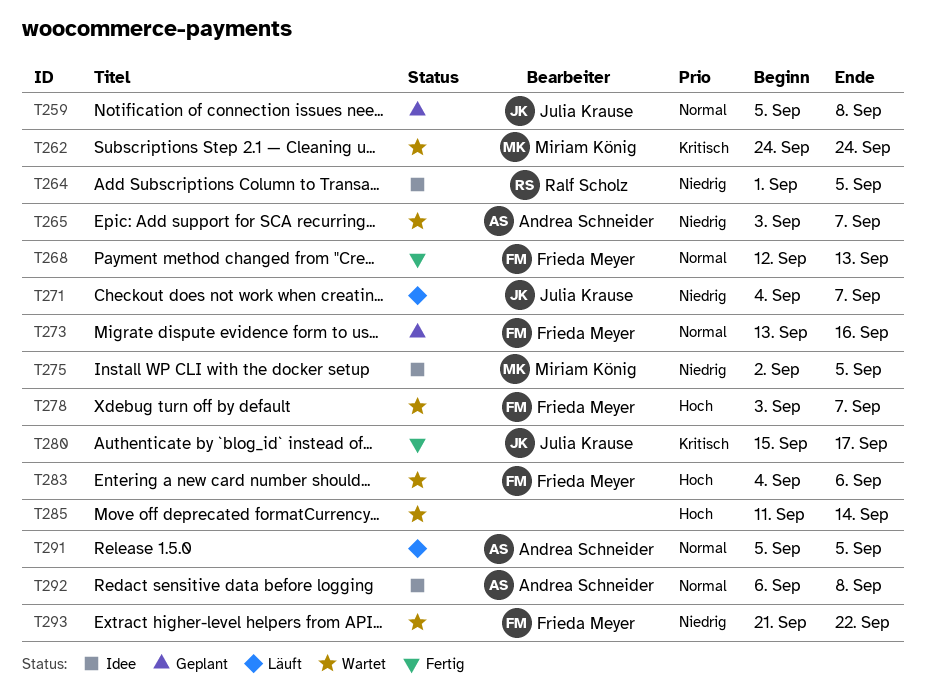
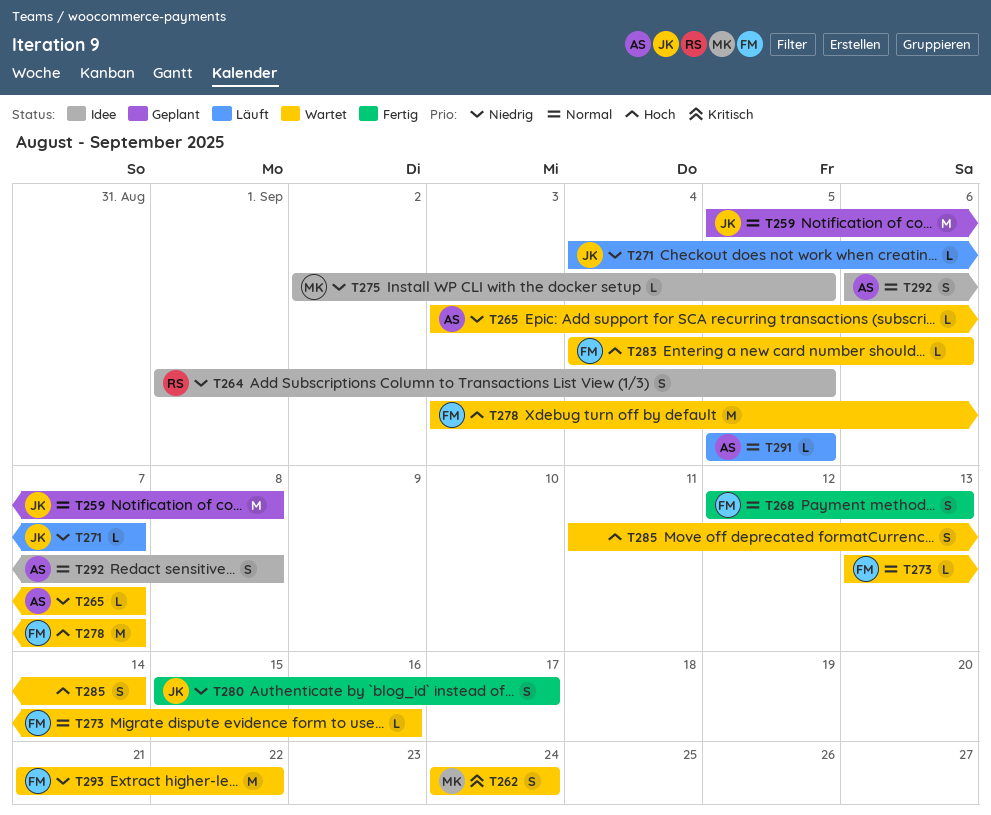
T273, status: Geplant -> Wartet
T280, priority: Kritisch -> Niedrig

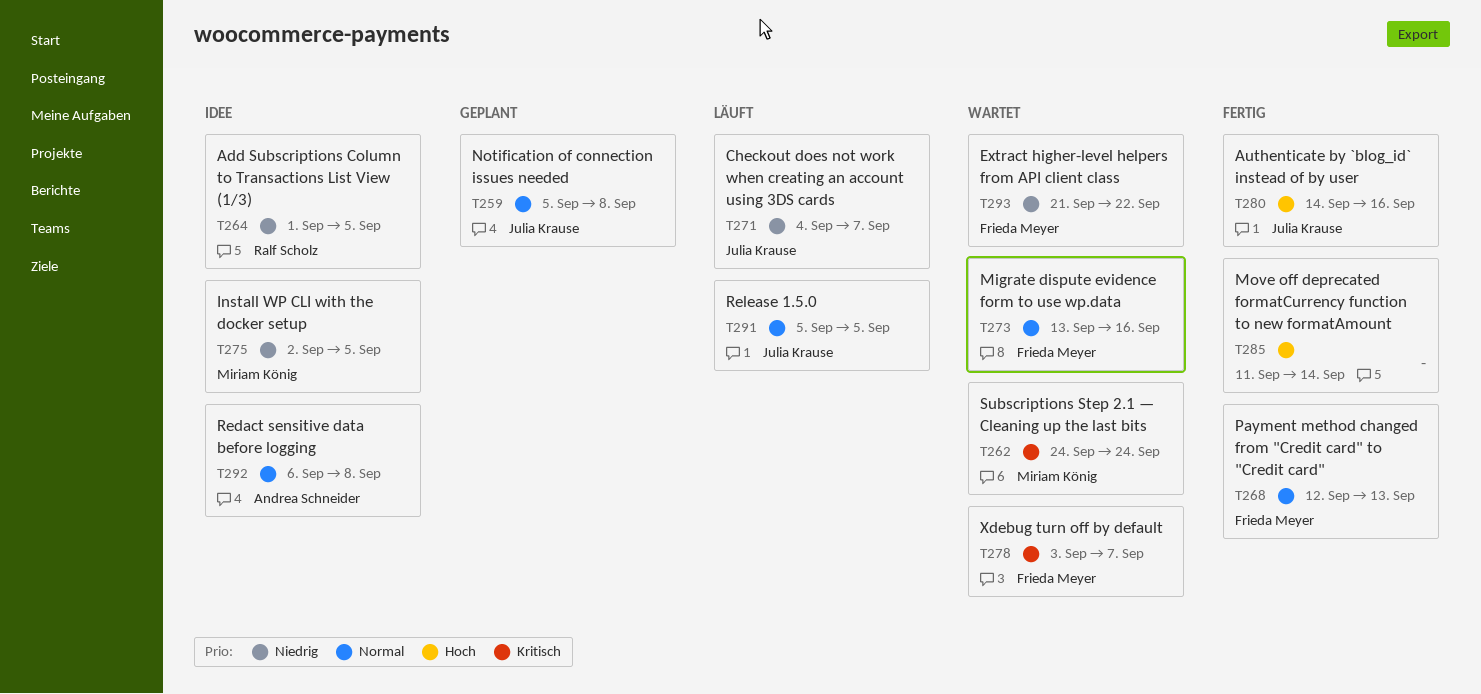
T265: present -> none
T278, priority: Hoch -> Kritisch
T280, priority: Niedrig -> Hoch
T280, start: Sep 15 -> Sep 14
T280, due: Sep 17 -> Sep 16
T283: present -> none
T285, status: Wartet -> Fertig
T291, owner: Andrea Schneider -> Julia Krause

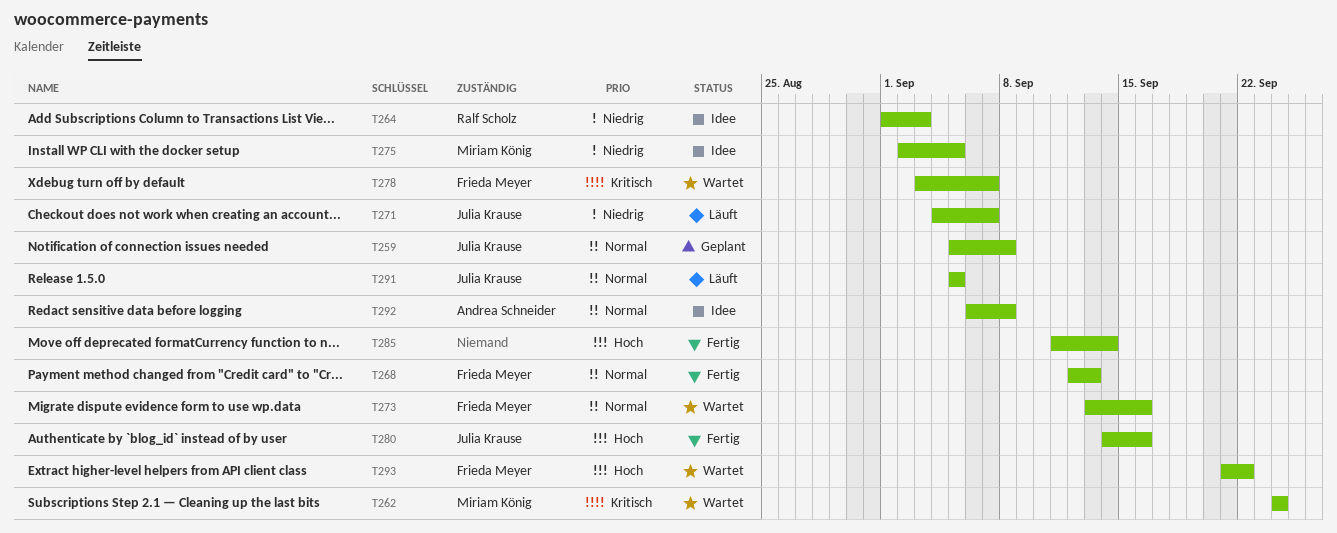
T264, due: Sep 5 -> Sep 3
T293, priority: Niedrig -> Hoch

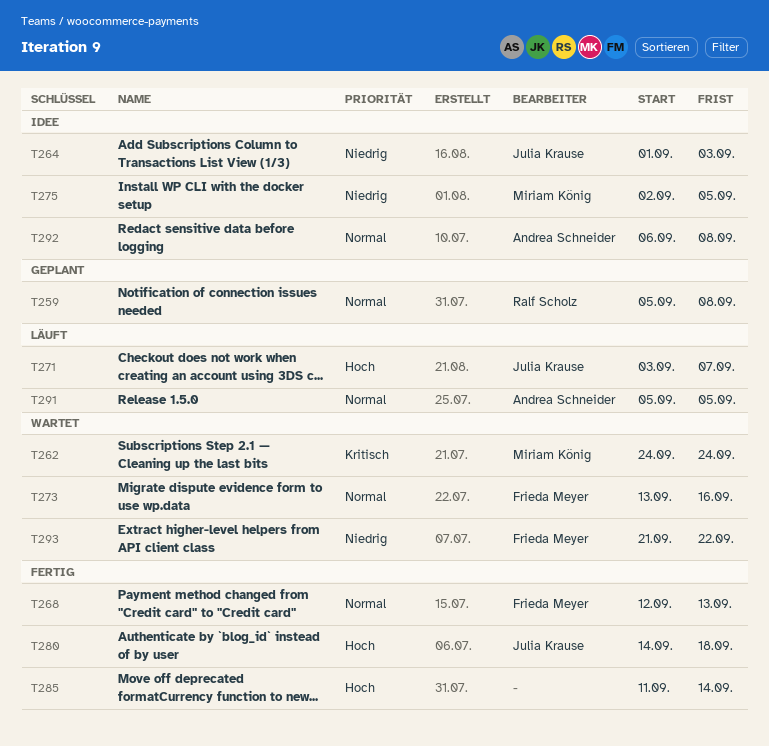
T259, owner: Julia Krause -> Ralf Scholz
T264, owner: Ralf Scholz -> Julia Krause
T271, priority: Niedrig -> Hoch
T271, start: Sep 4 -> Sep 3
T278: present -> none
T280, due: Sep 16 -> Sep 18
T291, owner: Julia Krause -> Andrea Schneider
T293, priority: Hoch -> Niedrig

